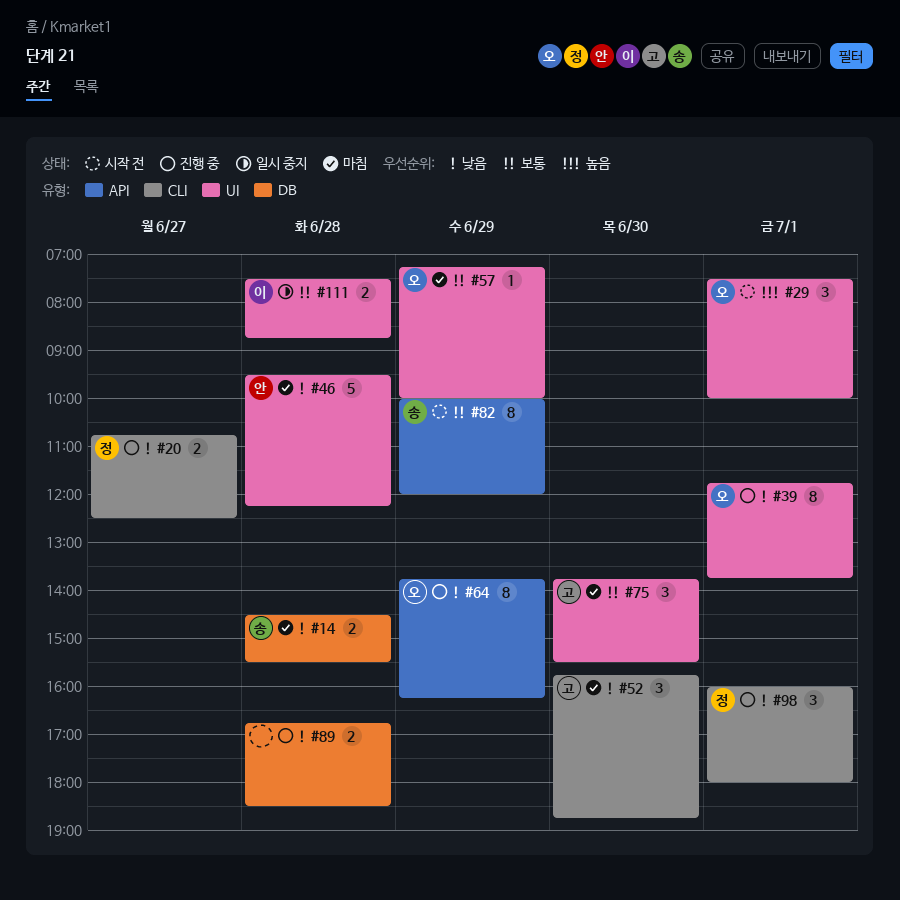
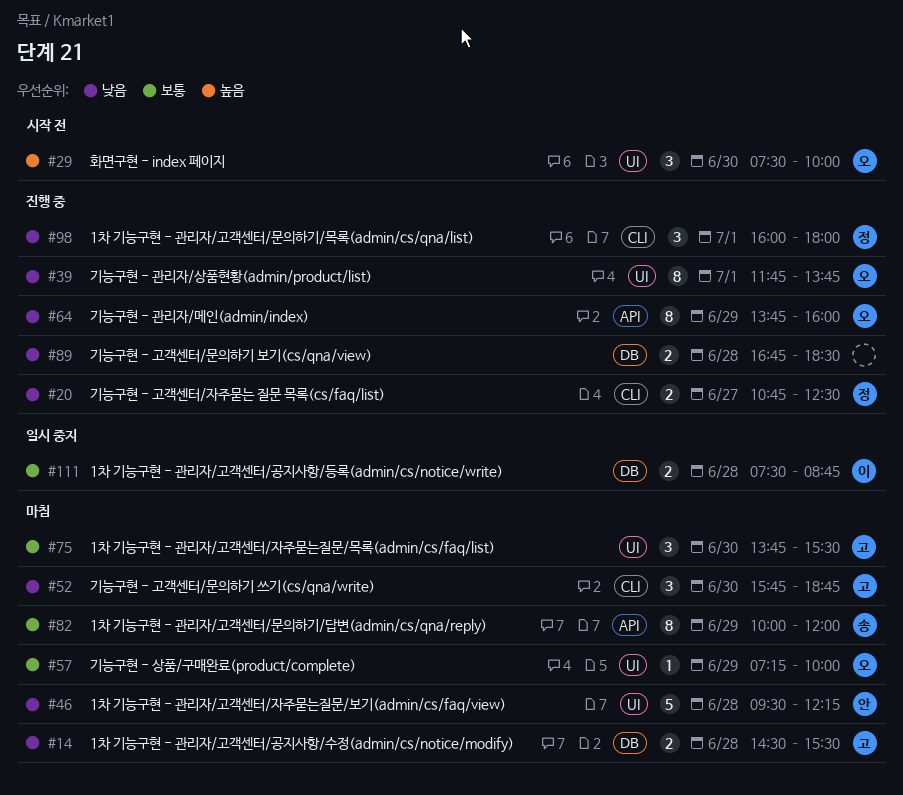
#14, owner: 송 -> 고
#29, day: Jul 1 -> Jun 30
#64, ends: 16:15 -> 16:00
#82, status: 시작 전 -> 마침
#111, label: UI -> DB

